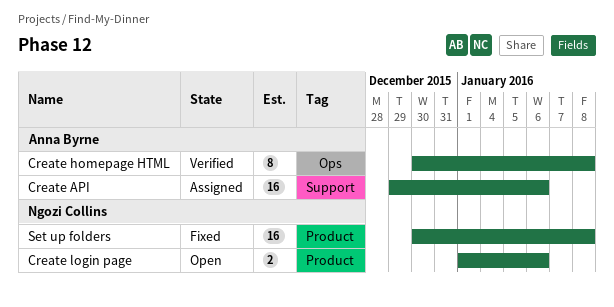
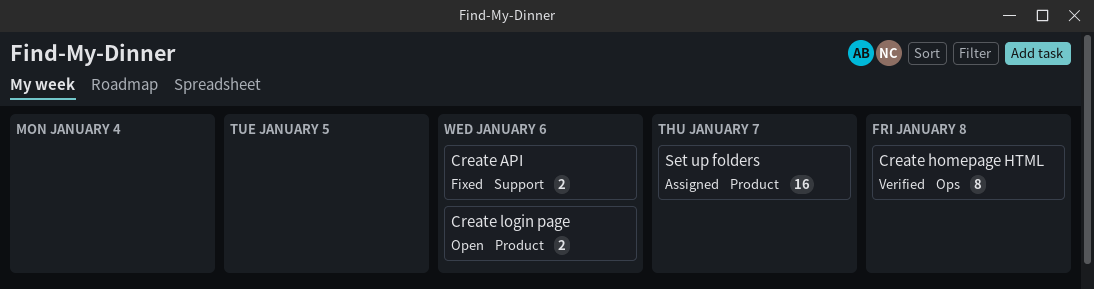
Create API, status: Assigned -> Fixed
Create API, estimate: 16 -> 2
Set up folders, status: Fixed -> Assigned
Set up folders, due: Jan 8 -> Jan 7

